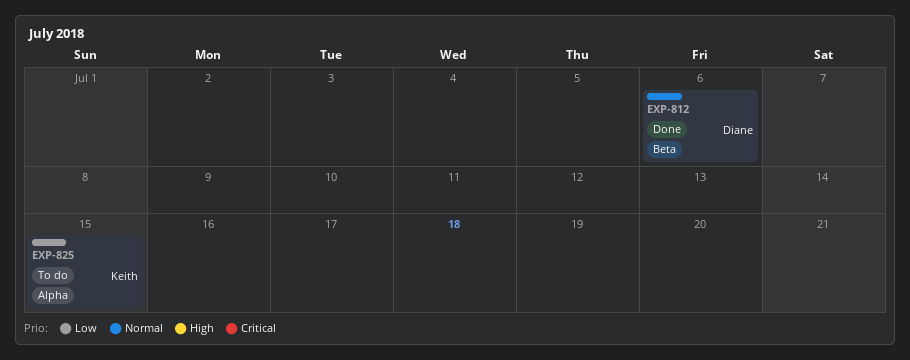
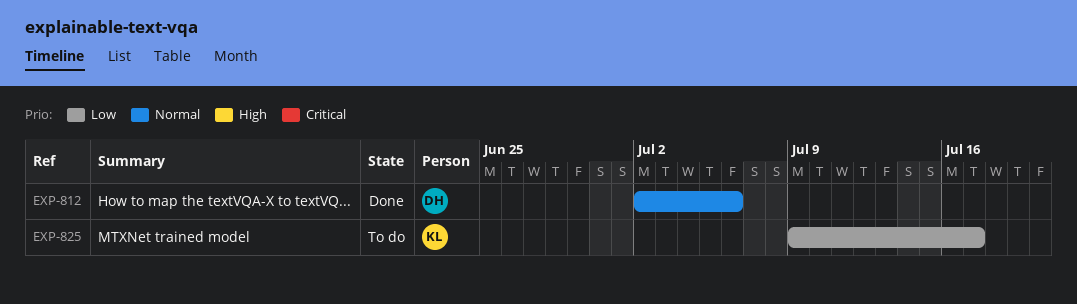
EXP-825, due: Jul 15 -> Jul 17

